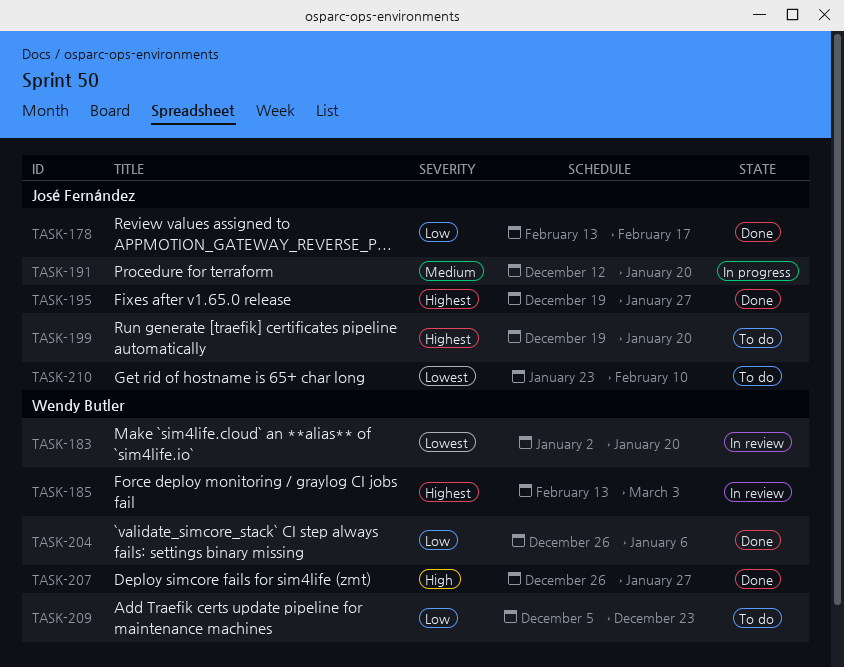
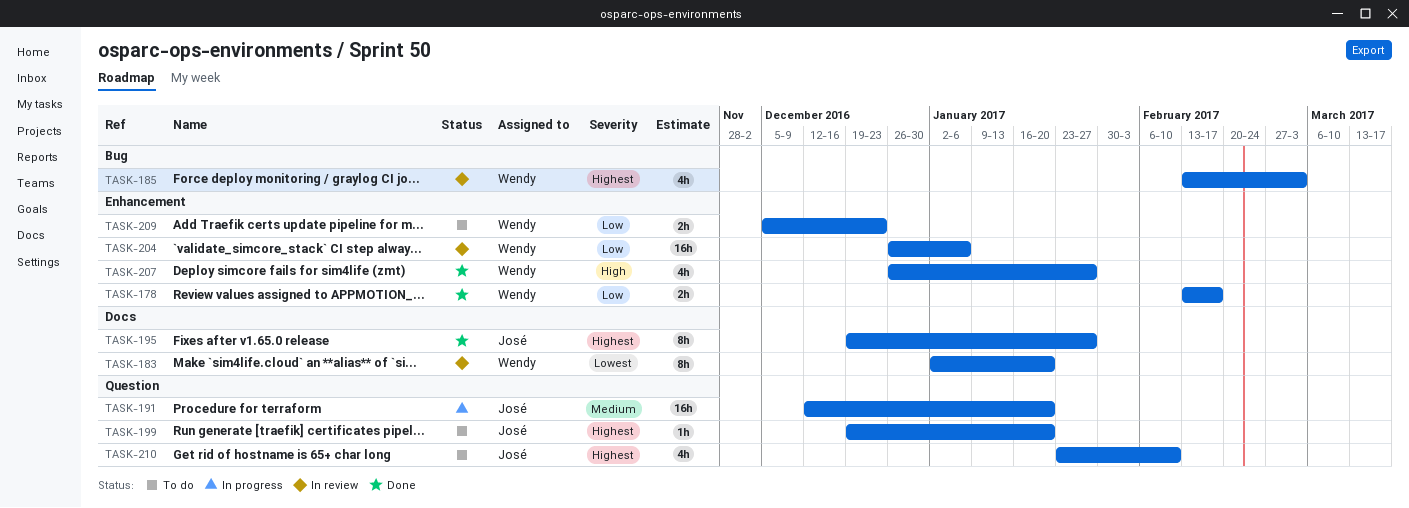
TASK-178, owner: José Fernández -> Wendy Butler
TASK-204, status: Done -> In review
TASK-210, priority: Lowest -> Highest

